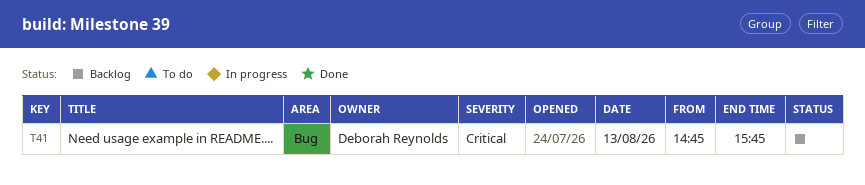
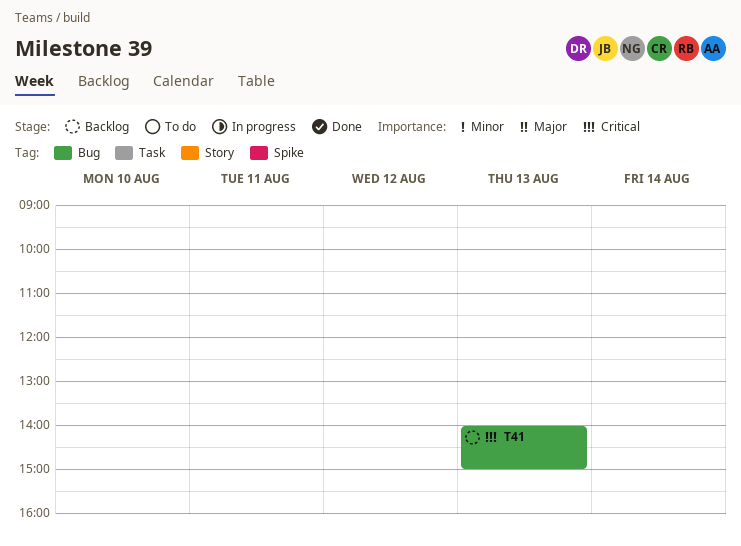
T41, begins: 14:45 -> 14:00
T41, ends: 15:45 -> 15:00

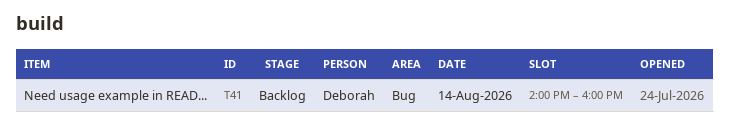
T41, day: Aug 13 -> Aug 14
T41, ends: 15:00 -> 16:00

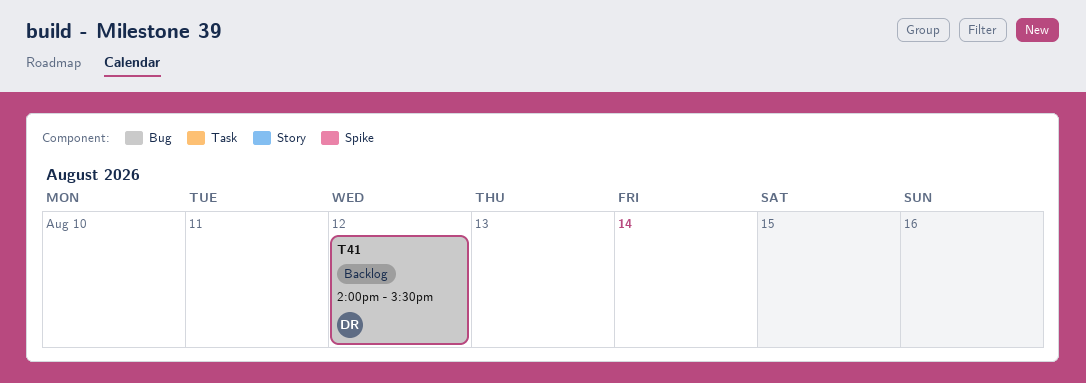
T41, day: Aug 14 -> Aug 12
T41, ends: 16:00 -> 15:30

